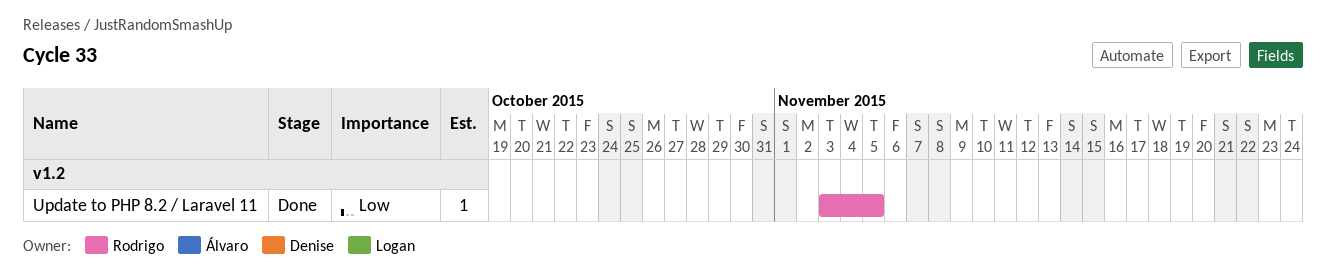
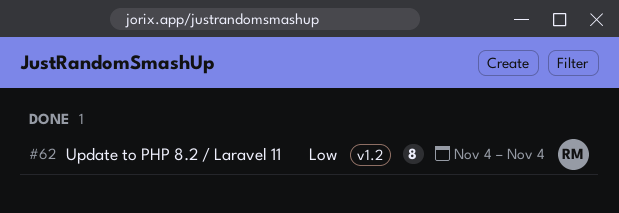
Update to PHP 8.2 / Laravel 11, estimate: 1 -> 8
Update to PHP 8.2 / Laravel 11, start: Nov 3 -> Nov 4
Update to PHP 8.2 / Laravel 11, due: Nov 5 -> Nov 4

